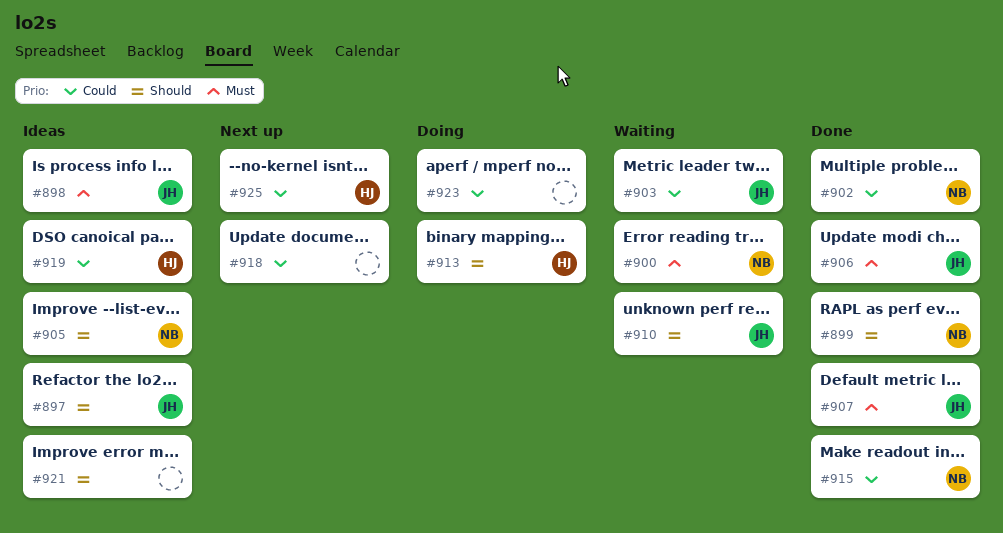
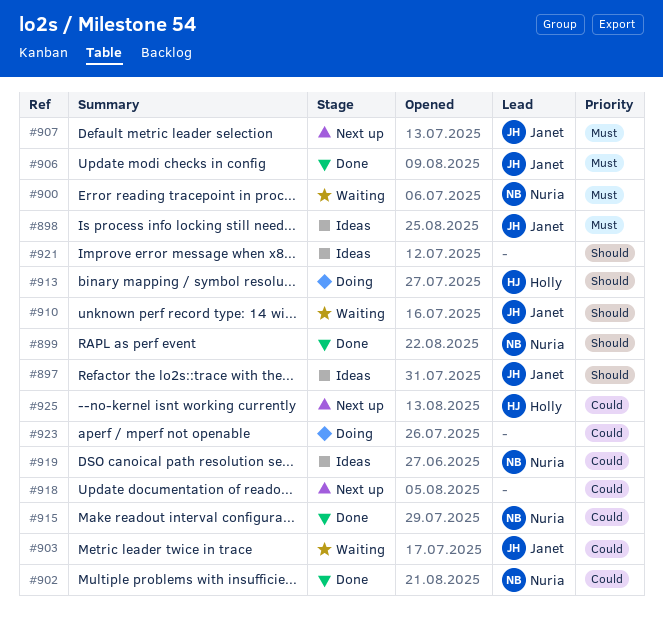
#905: present -> none
#907, status: Done -> Next up
#919, owner: Holly -> Nuria

